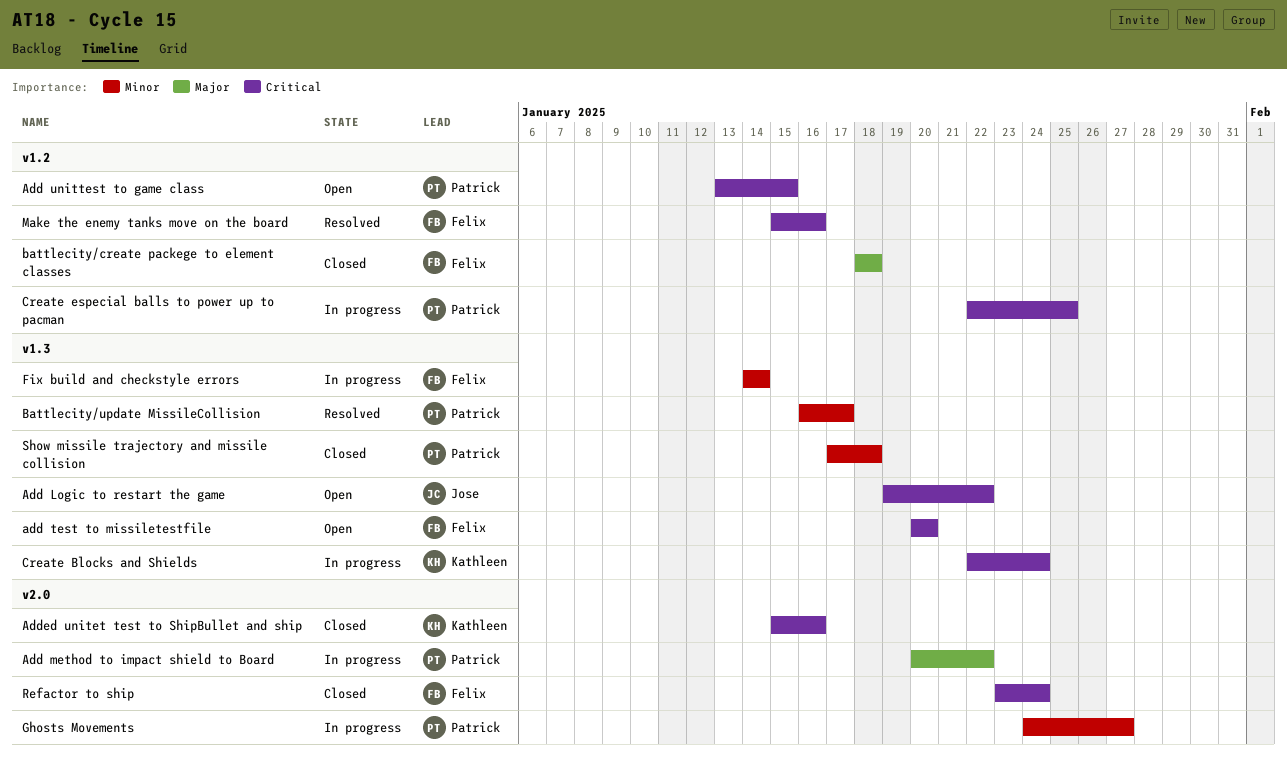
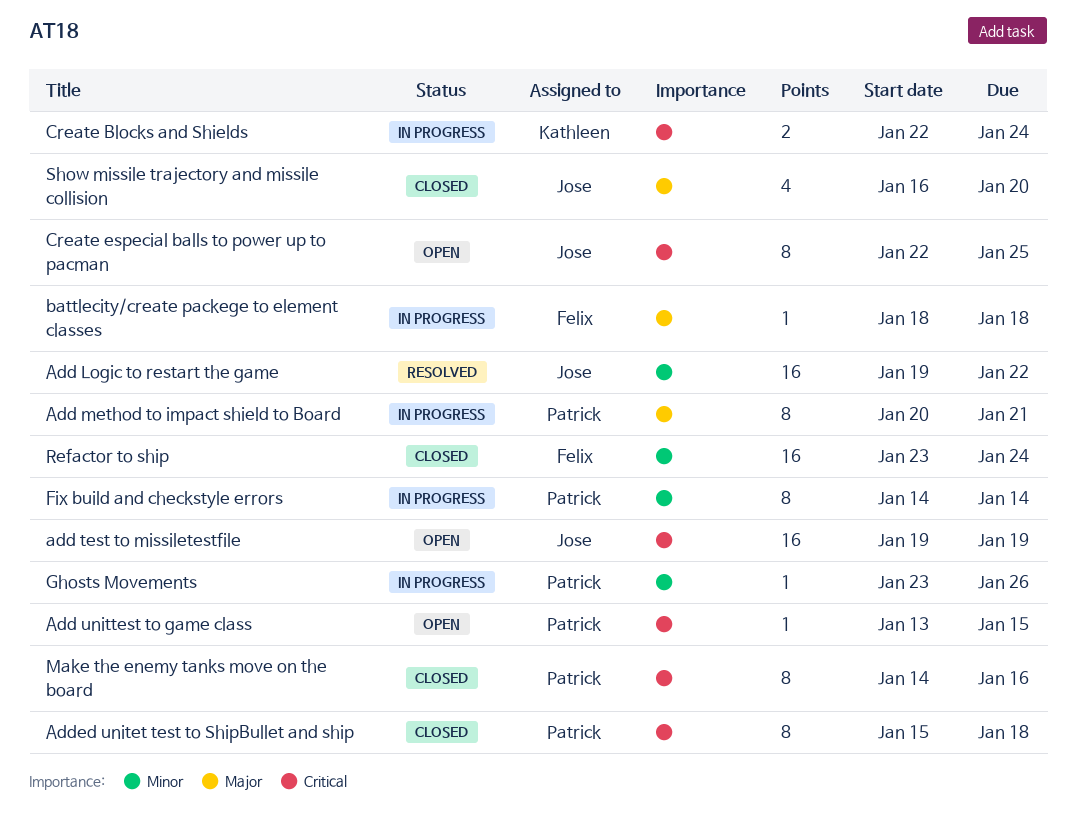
Add Logic to restart the game, status: Open -> Resolved
Add Logic to restart the game, priority: Critical -> Minor
Add method to impact shield to Board, due: Jan 22 -> Jan 21
add test to missiletestfile, owner: Felix -> Jose
add test to missiletestfile, start: Jan 20 -> Jan 19
add test to missiletestfile, due: Jan 20 -> Jan 19
Added unitet test to ShipBullet and ship, owner: Kathleen -> Patrick
Added unitet test to ShipBullet and ship, due: Jan 16 -> Jan 18
battlecity/create packege to element classes, status: Closed -> In progress
Battlecity/update MissileCollision: present -> none
Create especial balls to power up to pacman, status: In progress -> Open
Create especial balls to power up to pacman, owner: Patrick -> Jose
Fix build and checkstyle errors, owner: Felix -> Patrick
Ghosts Movements, start: Jan 24 -> Jan 23
Ghosts Movements, due: Jan 27 -> Jan 26
Make the enemy tanks move on the board, status: Resolved -> Closed
Make the enemy tanks move on the board, owner: Felix -> Patrick
Make the enemy tanks move on the board, start: Jan 15 -> Jan 14
Refactor to ship, priority: Critical -> Minor
Show missile trajectory and missile collision, owner: Patrick -> Jose
Show missile trajectory and missile collision, priority: Minor -> Major
Show missile trajectory and missile collision, start: Jan 17 -> Jan 16
Show missile trajectory and missile collision, due: Jan 18 -> Jan 20

